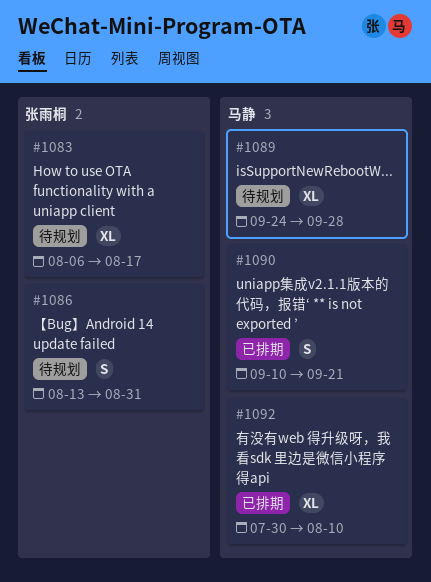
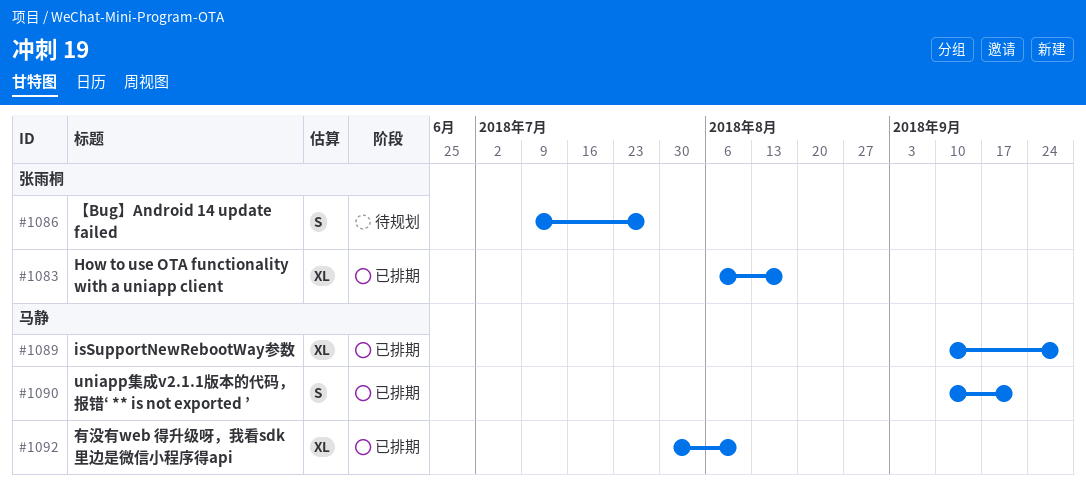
#1083, status: 待规划 -> 已排期
#1086, start: Aug 13 -> Jul 9
#1086, due: Aug 31 -> Jul 27
#1089, status: 待规划 -> 已排期
#1089, start: Sep 24 -> Sep 10

